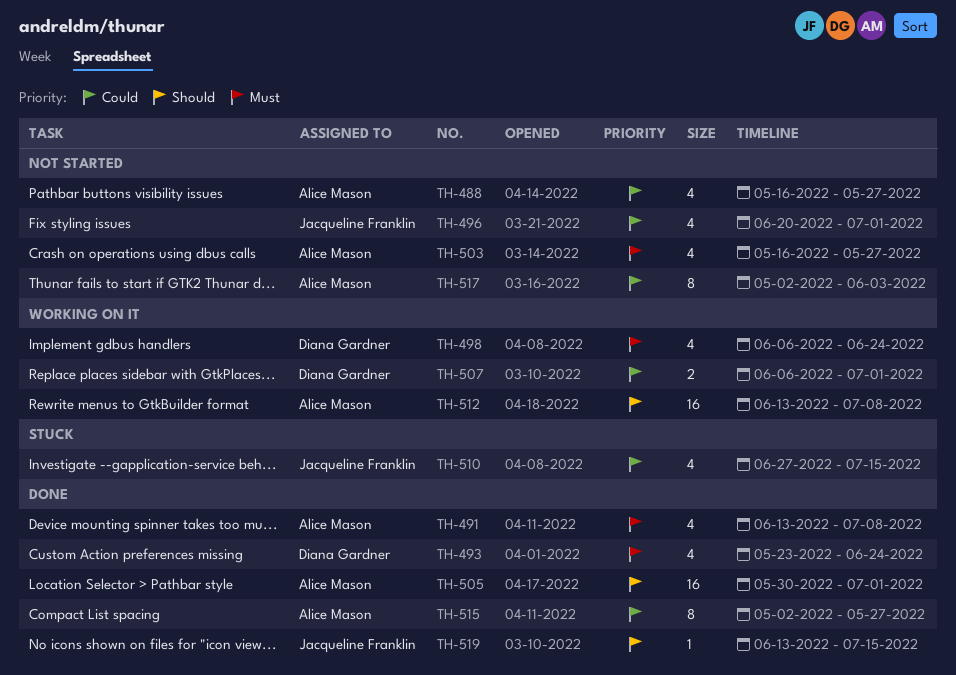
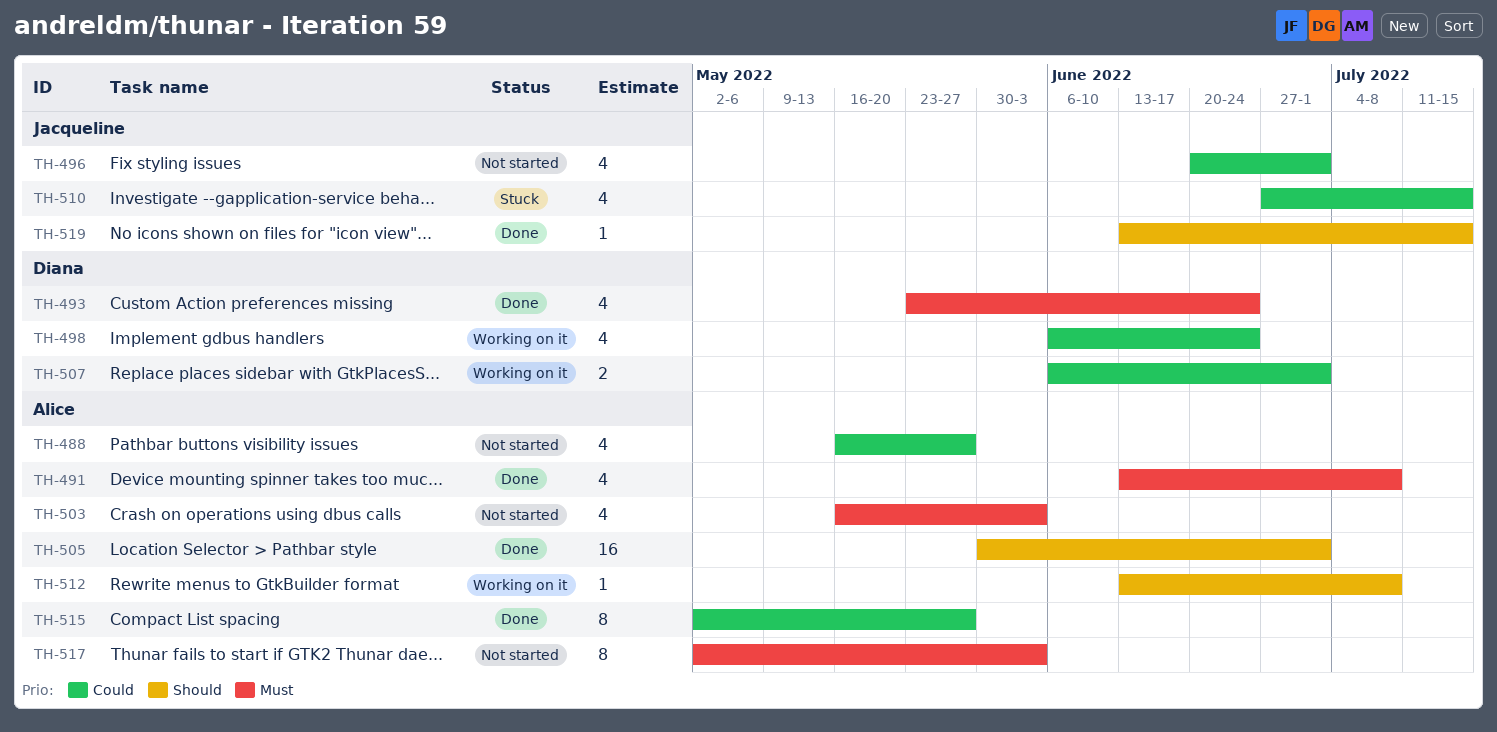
TH-498, priority: Must -> Could
TH-503, due: May 27 -> Jun 3
TH-512, estimate: 16 -> 1
TH-517, priority: Could -> Must

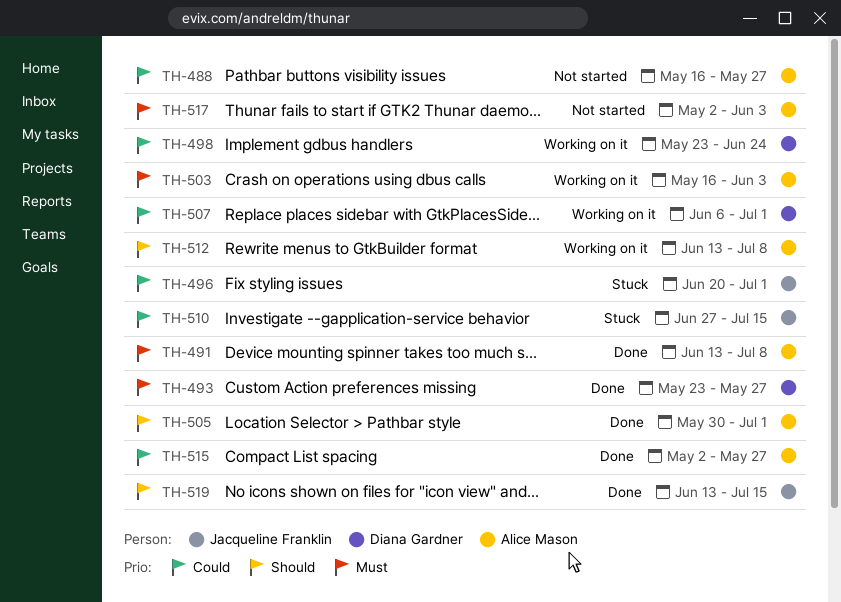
TH-493, due: Jun 24 -> May 27
TH-496, status: Not started -> Stuck
TH-498, start: Jun 6 -> May 23
TH-503, status: Not started -> Working on it

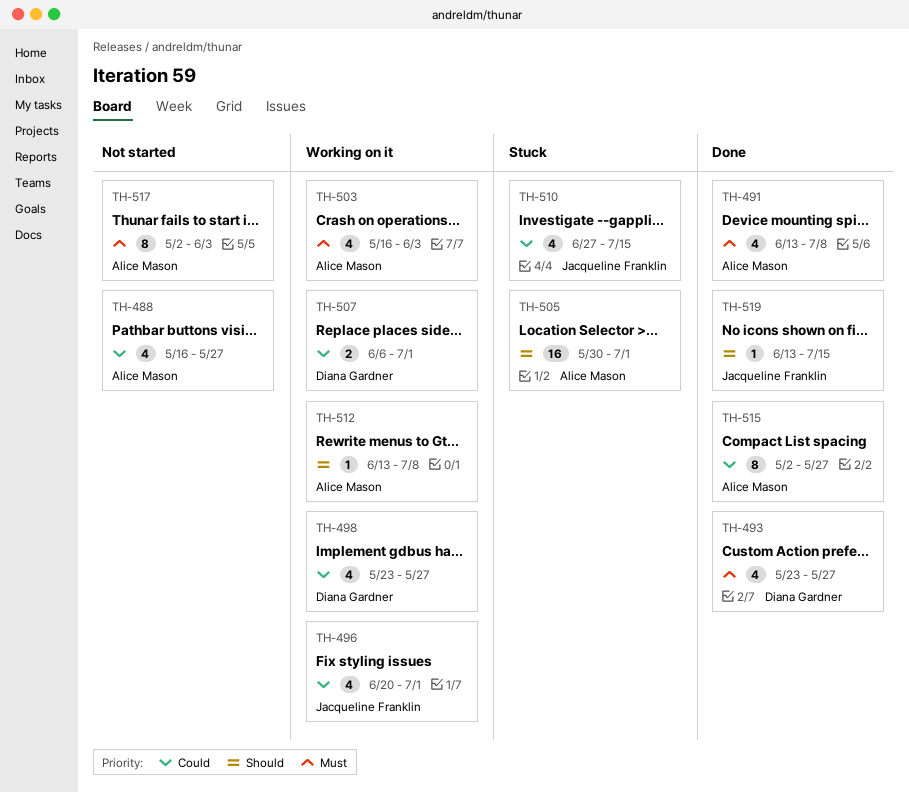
TH-496, status: Stuck -> Working on it
TH-498, due: Jun 24 -> May 27
TH-505, status: Done -> Stuck

